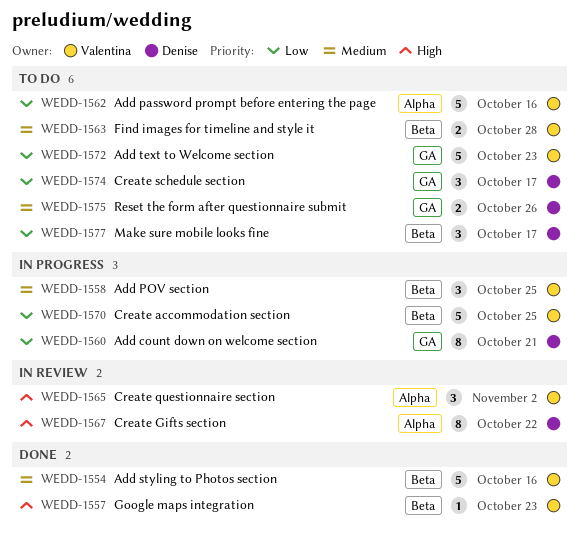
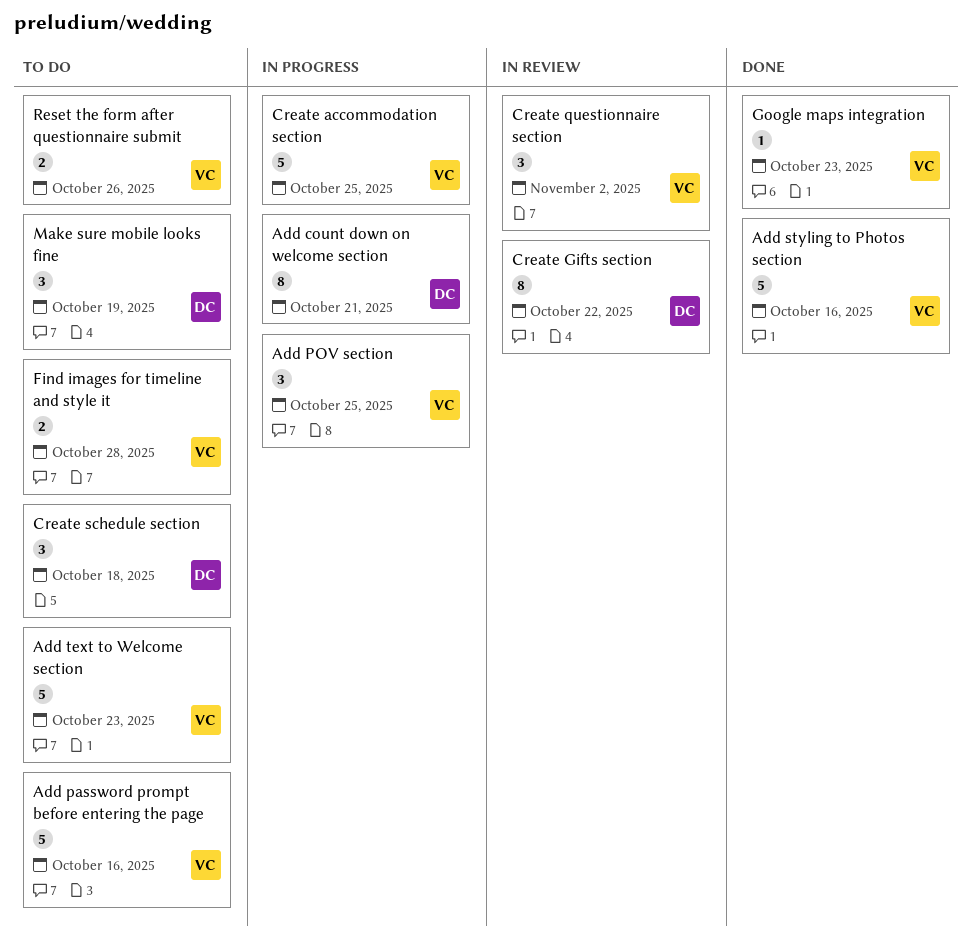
Create schedule section, due: Oct 17 -> Oct 18
Make sure mobile looks fine, due: Oct 17 -> Oct 19
Reset the form after questionnaire submit, owner: Denise -> Valentina

